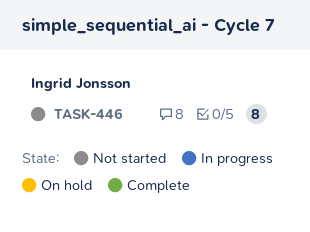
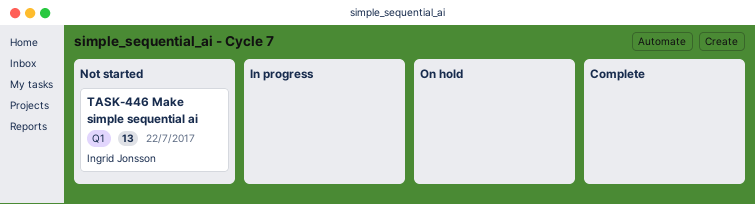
TASK-446, estimate: 8 -> 13

